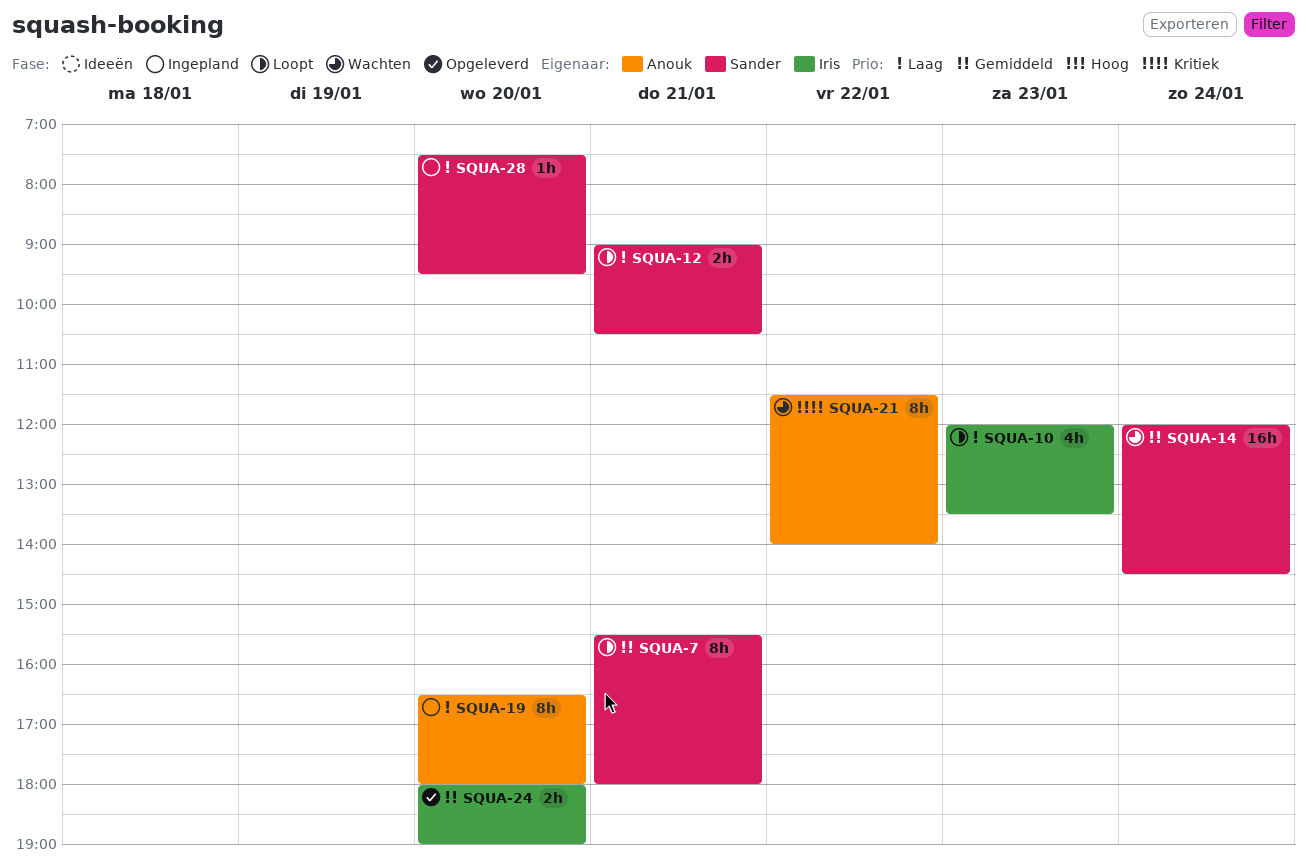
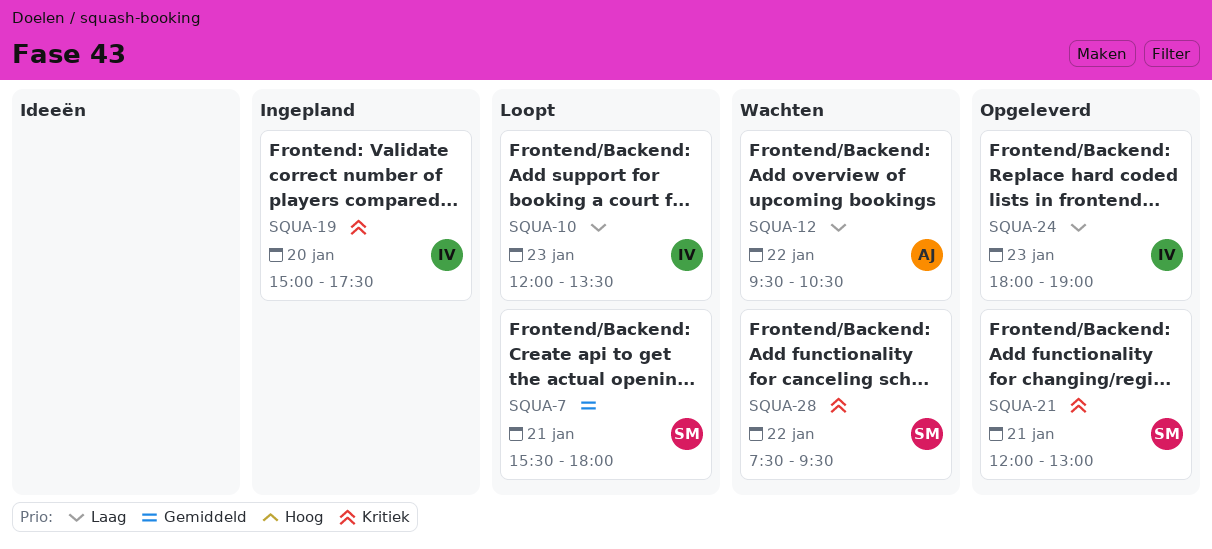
SQUA-12, status: Loopt -> Wachten
SQUA-12, owner: Sander -> Anouk
SQUA-12, day: Jan 21 -> Jan 22
SQUA-12, begins: 09:00 -> 09:30
SQUA-14: present -> none
SQUA-19, owner: Anouk -> Iris
SQUA-19, priority: Laag -> Kritiek
SQUA-19, begins: 16:30 -> 15:00
SQUA-19, ends: 18:00 -> 17:30
SQUA-21, status: Wachten -> Opgeleverd
SQUA-21, owner: Anouk -> Sander
SQUA-21, day: Jan 22 -> Jan 21
SQUA-21, begins: 11:30 -> 12:00
SQUA-21, ends: 14:00 -> 13:00
SQUA-24, priority: Gemiddeld -> Laag
SQUA-24, day: Jan 20 -> Jan 23
SQUA-28, status: Ingepland -> Wachten
SQUA-28, priority: Laag -> Kritiek
SQUA-28, day: Jan 20 -> Jan 22

